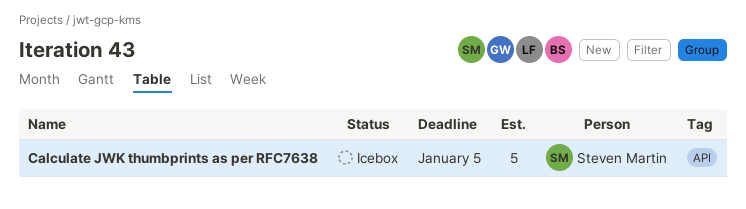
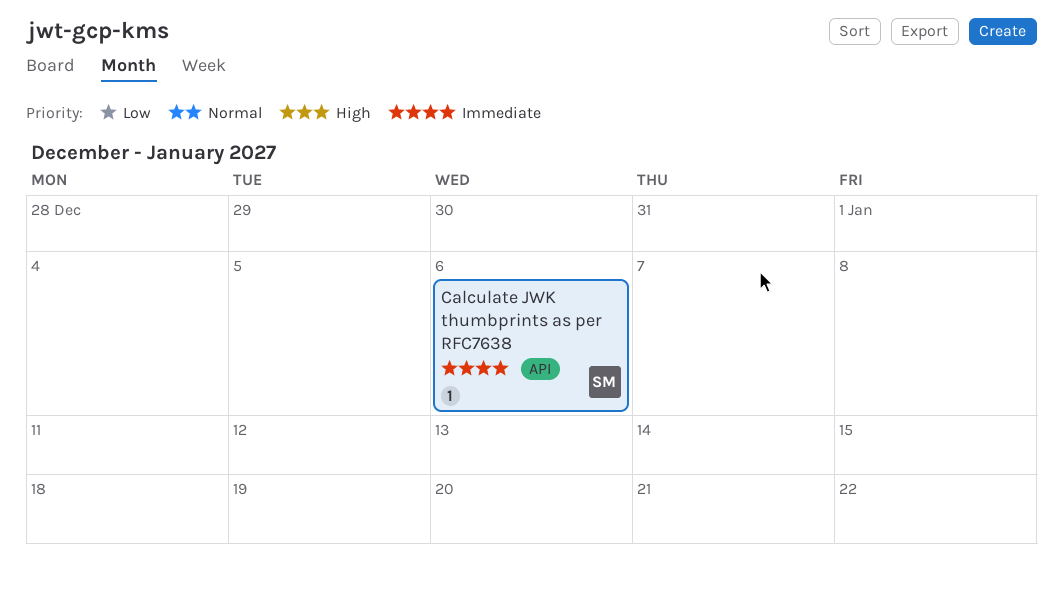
Calculate JWK thumbprints as per RFC7638, estimate: 5 -> 1
Calculate JWK thumbprints as per RFC7638, due: Jan 5 -> Jan 6

